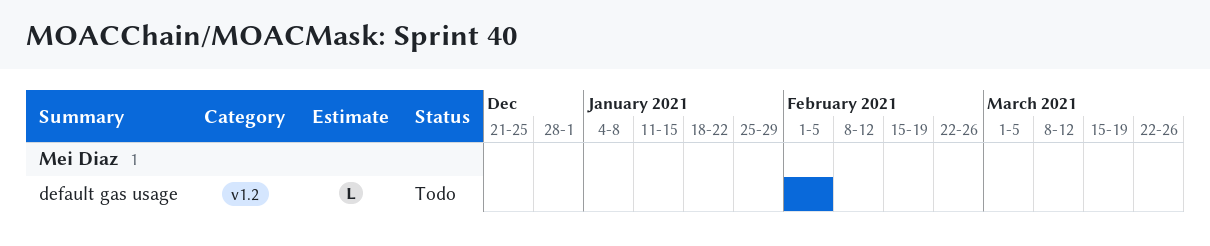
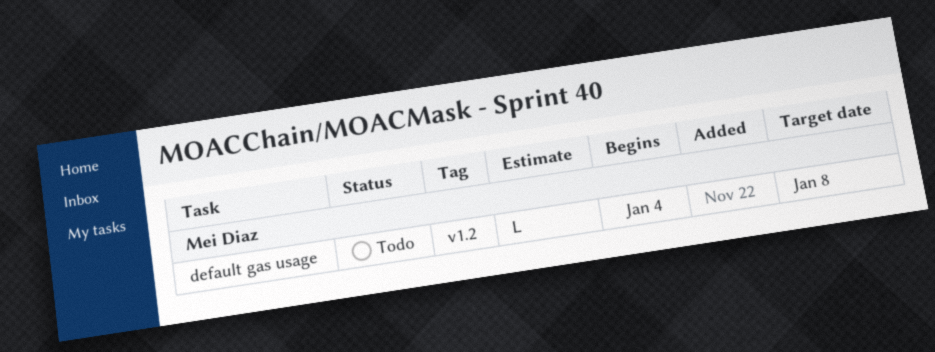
default gas usage, start: Feb 1 -> Jan 4
default gas usage, due: Feb 5 -> Jan 8

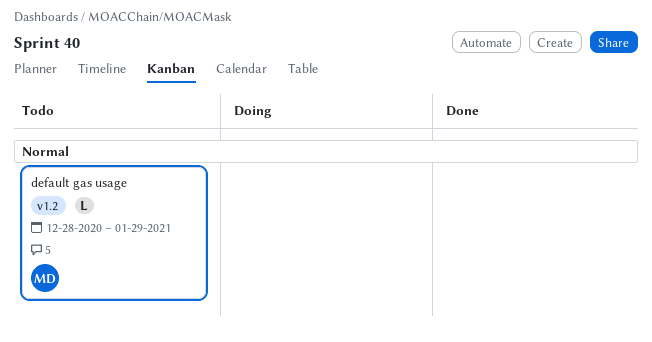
default gas usage, start: Jan 4 -> Dec 28
default gas usage, due: Jan 8 -> Jan 29

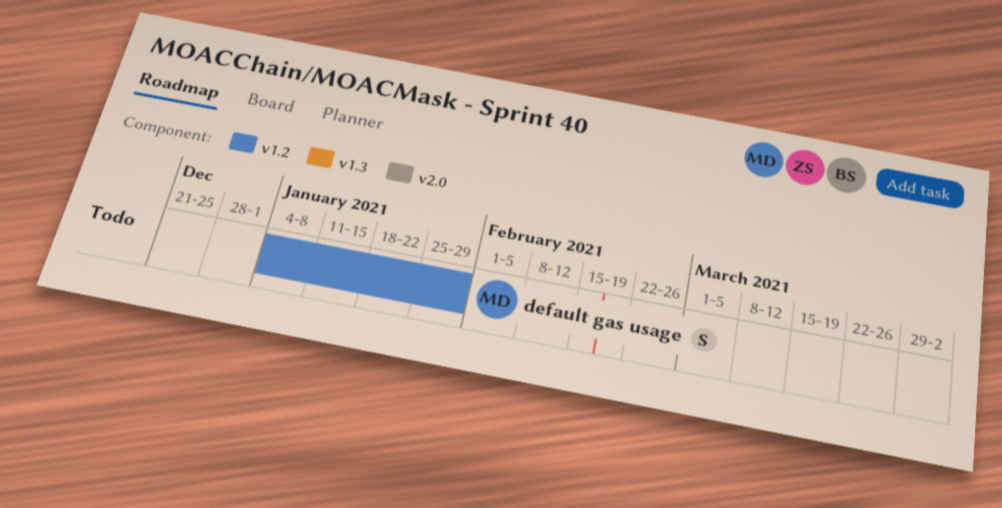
default gas usage, estimate: L -> S
default gas usage, start: Dec 28 -> Jan 4

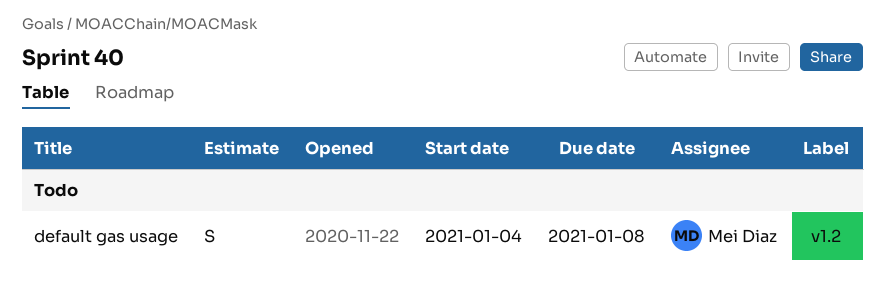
default gas usage, due: Jan 29 -> Jan 8

